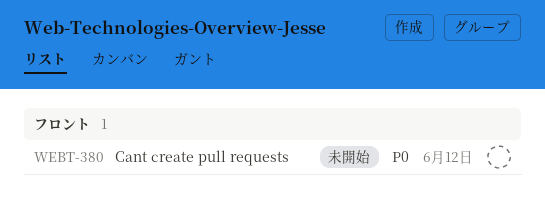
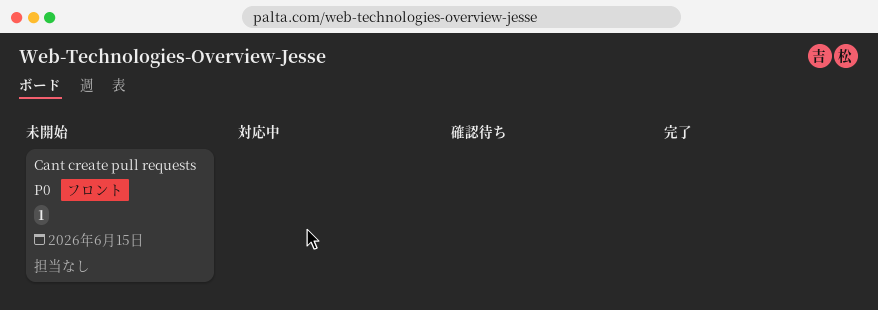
Cant create pull requests, due: Jun 12 -> Jun 15

